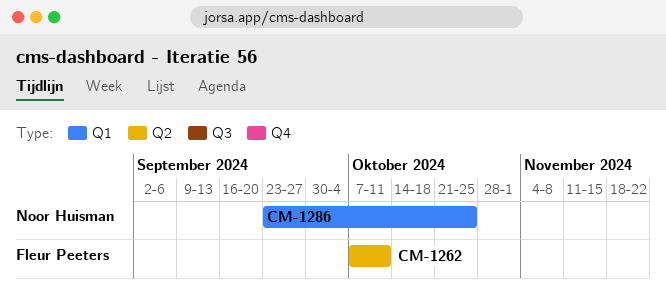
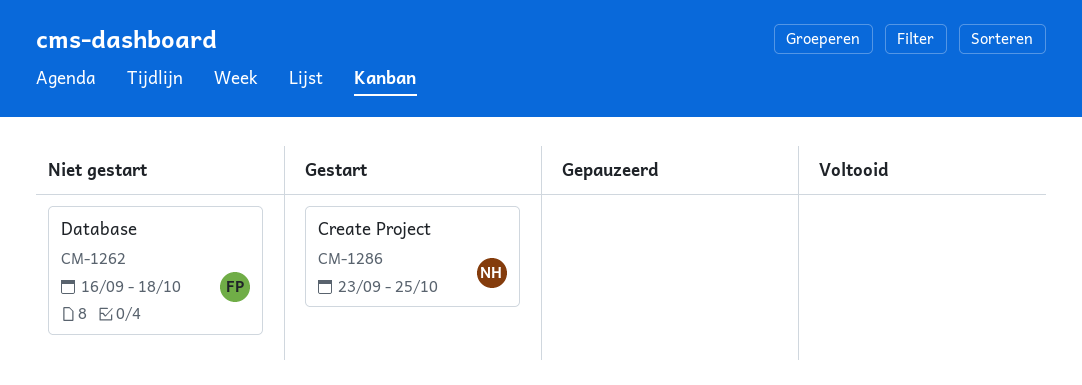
CM-1262, start: Oct 7 -> Sep 16
CM-1262, due: Oct 11 -> Oct 18

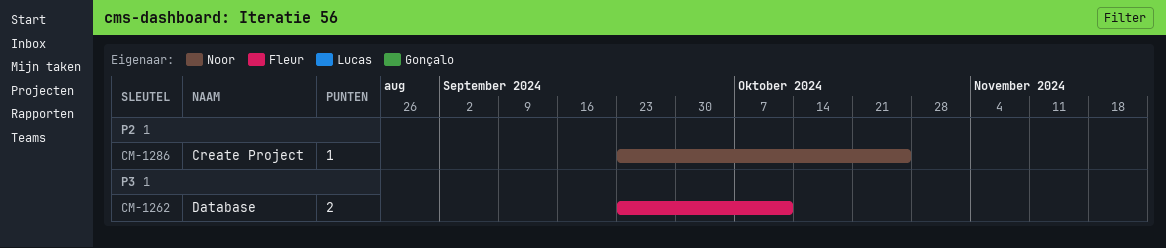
CM-1262, start: Sep 16 -> Sep 23
CM-1262, due: Oct 18 -> Oct 11

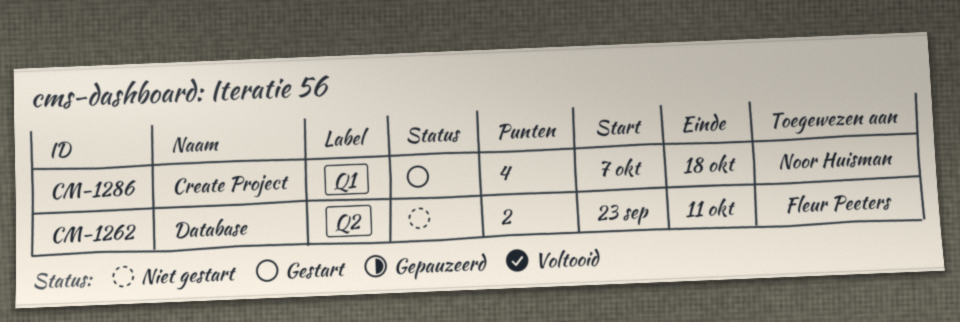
CM-1286, estimate: 1 -> 4
CM-1286, start: Sep 23 -> Oct 7
CM-1286, due: Oct 25 -> Oct 18

